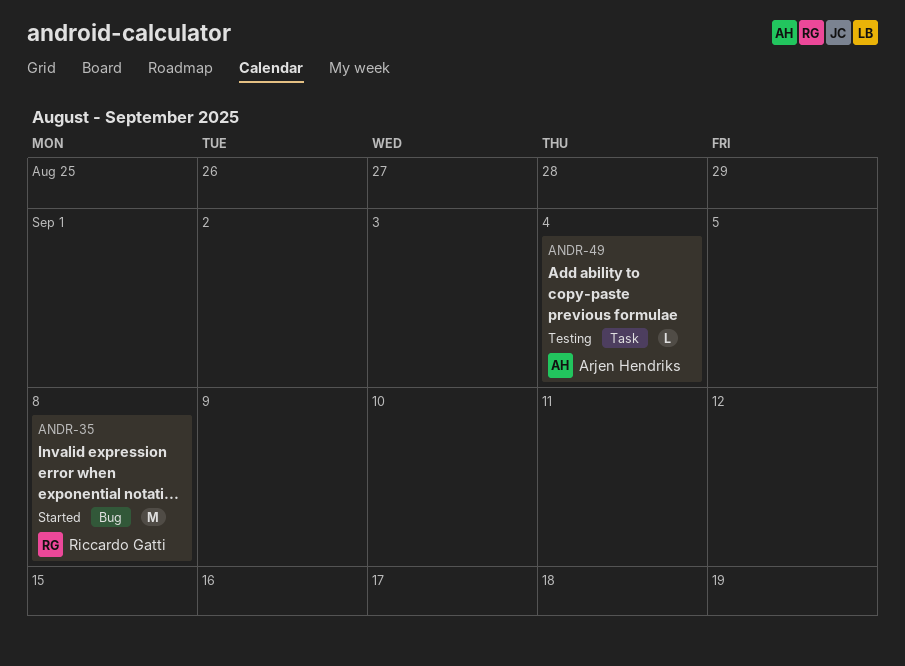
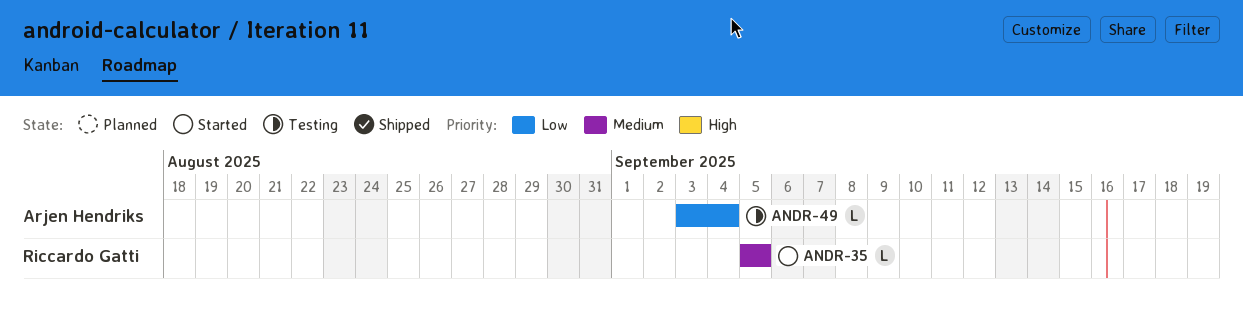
ANDR-35, estimate: M -> L
ANDR-35, due: Sep 8 -> Sep 5

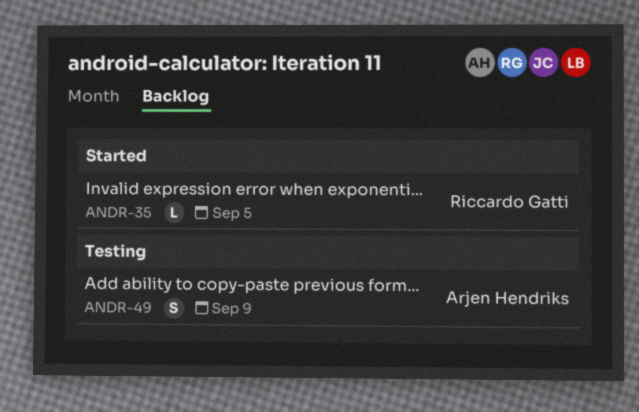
ANDR-49, estimate: L -> S
ANDR-49, due: Sep 4 -> Sep 9

